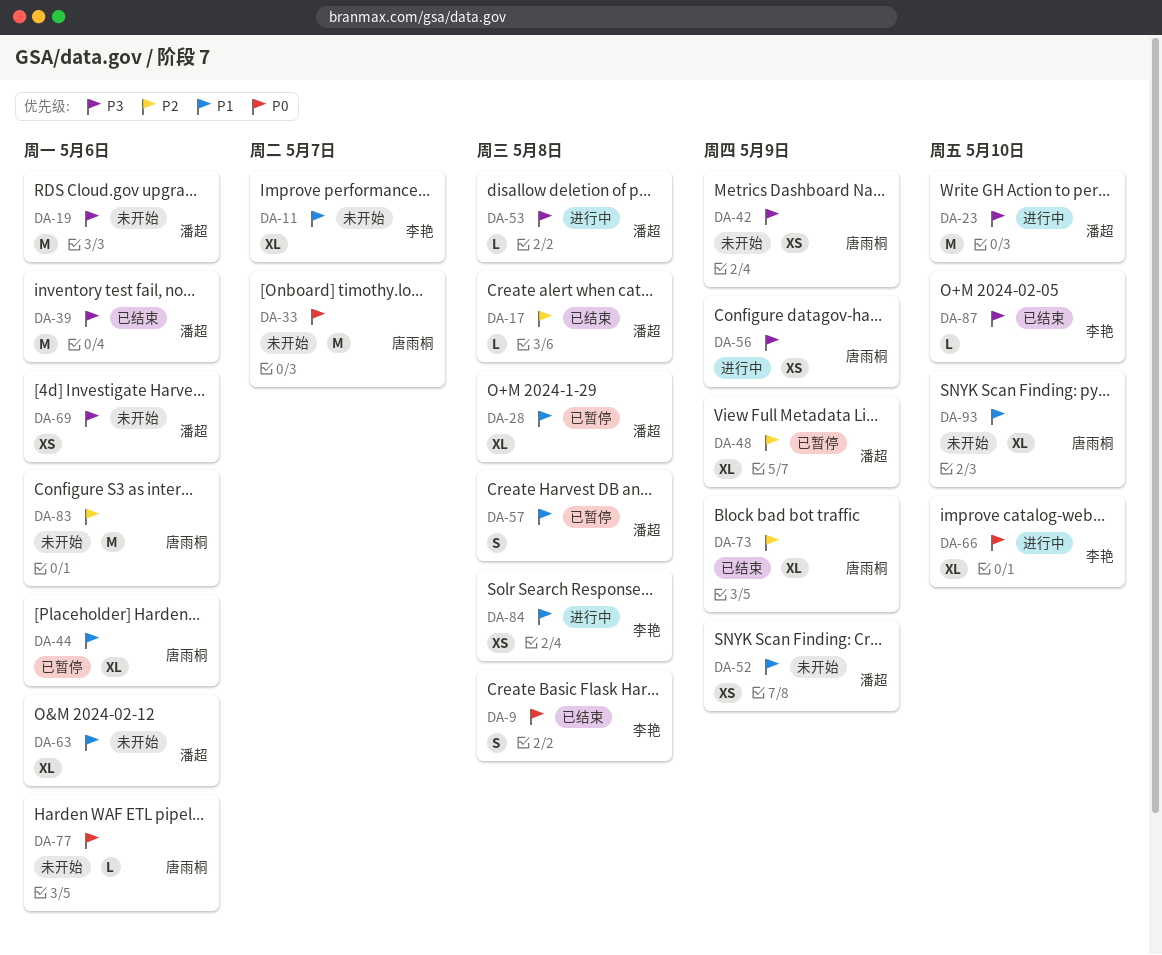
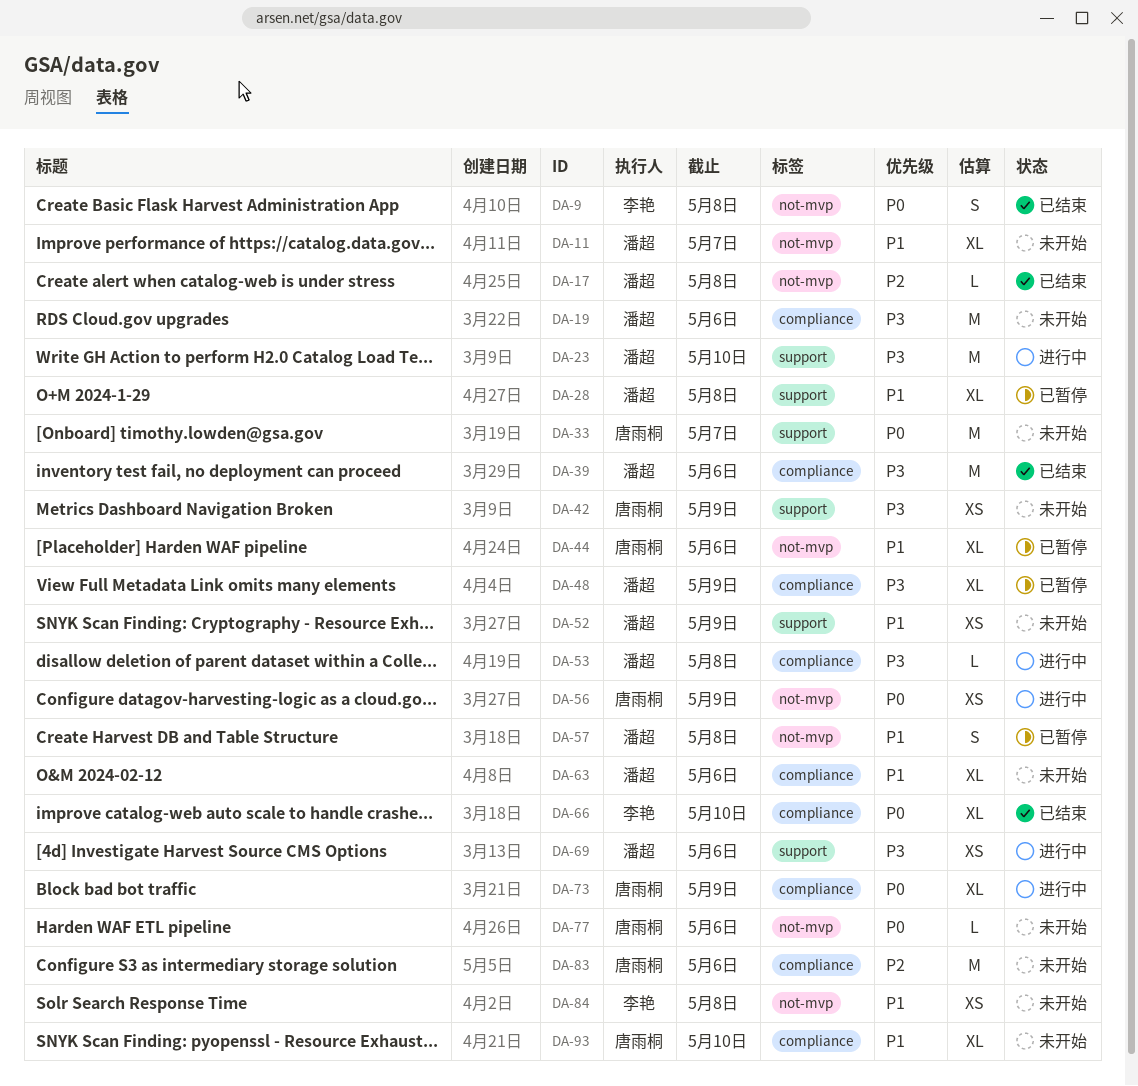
DA-11, owner: 李艳 -> 潘超
DA-48, priority: P2 -> P3
DA-56, priority: P3 -> P0
DA-66, status: 进行中 -> 已结束
DA-69, status: 未开始 -> 进行中
DA-73, status: 已结束 -> 进行中
DA-73, priority: P2 -> P0
DA-84, status: 进行中 -> 未开始
DA-87: present -> none

